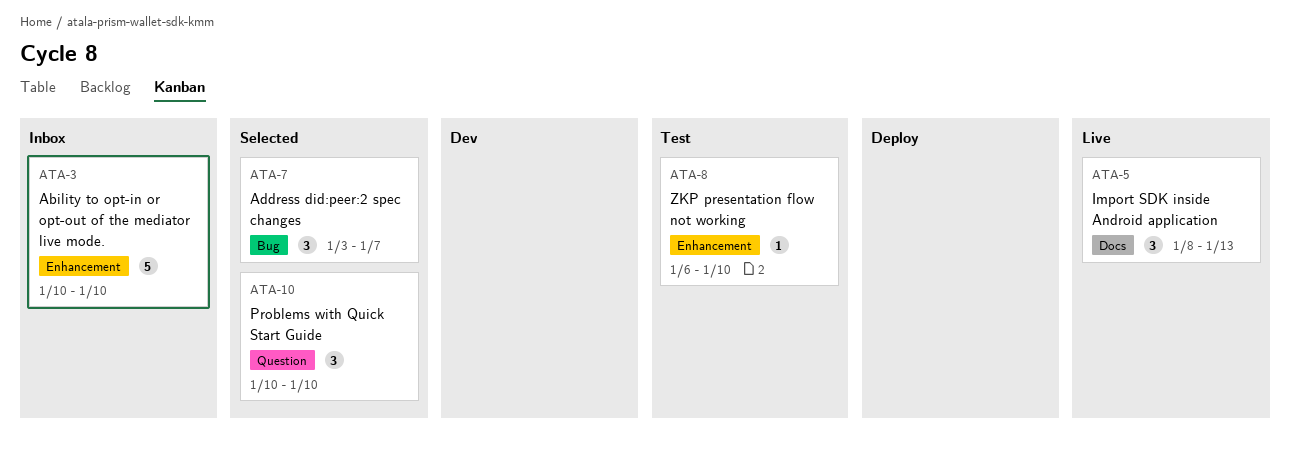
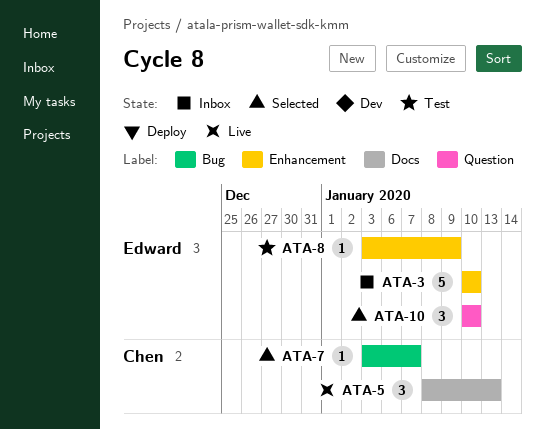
ATA-7, estimate: 3 -> 1
ATA-8, start: Jan 6 -> Jan 3
ATA-8, due: Jan 10 -> Jan 9

